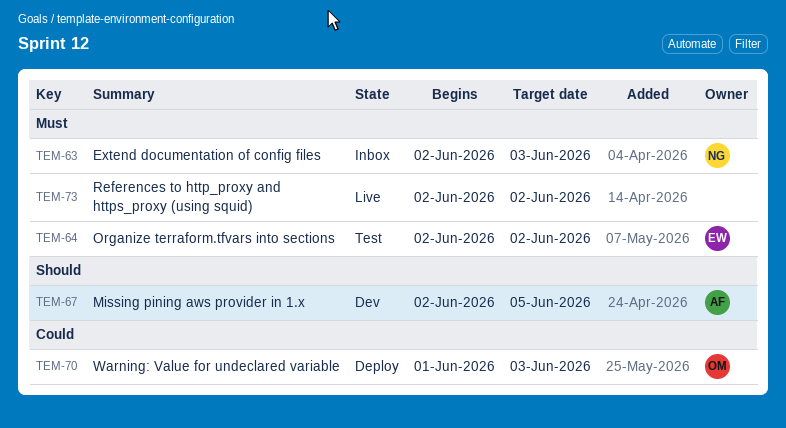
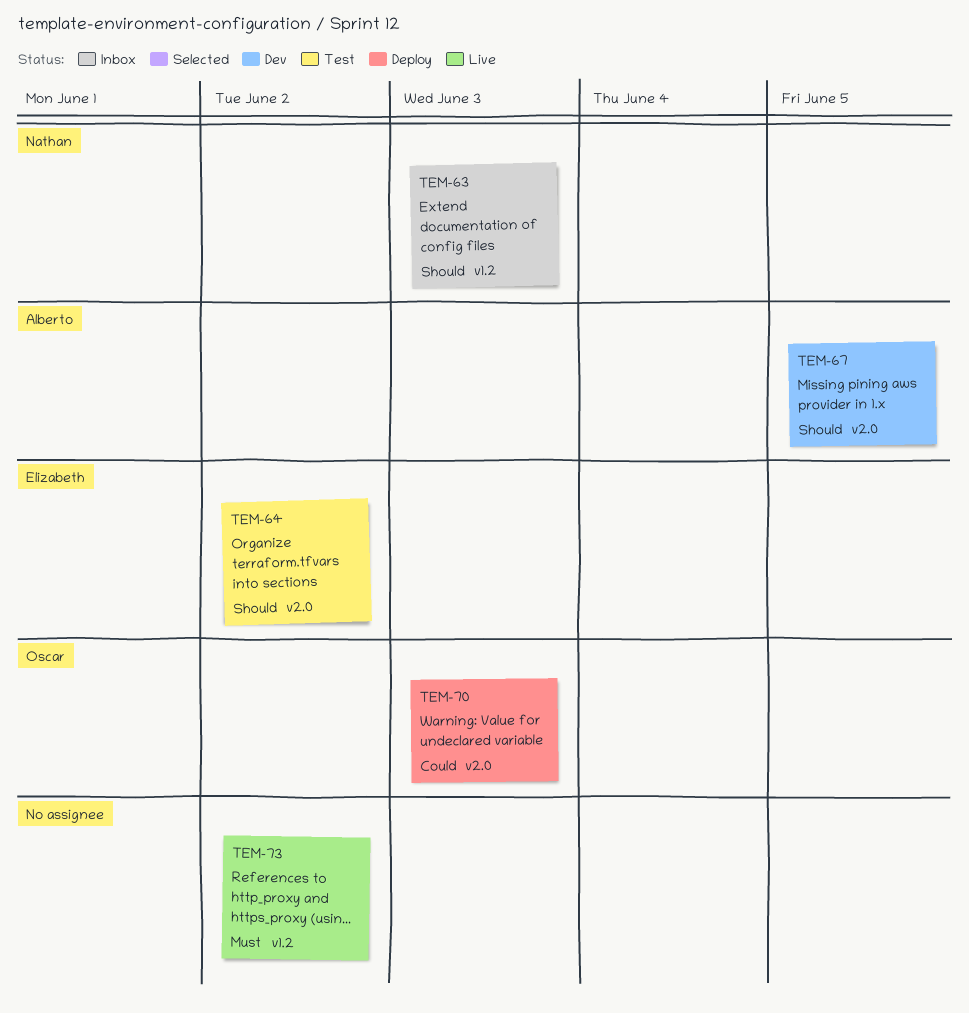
TEM-63, priority: Must -> Should
TEM-64, priority: Must -> Should

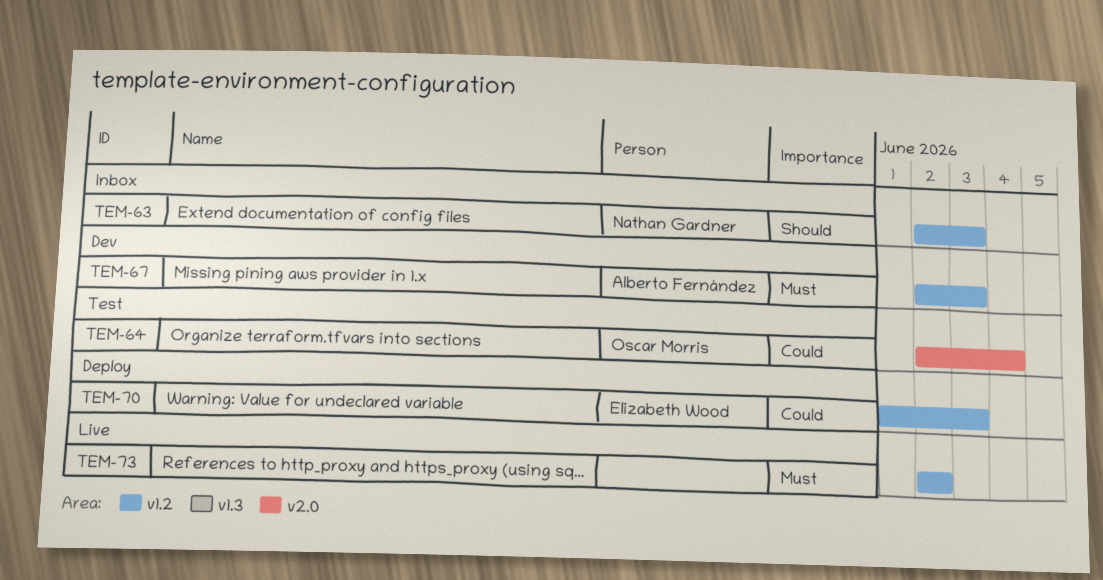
TEM-64, owner: Elizabeth Wood -> Oscar Morris
TEM-64, priority: Should -> Could
TEM-64, due: Jun 2 -> Jun 4
TEM-67, priority: Should -> Must
TEM-67, label: v2.0 -> v1.2
TEM-67, due: Jun 5 -> Jun 3
TEM-70, owner: Oscar Morris -> Elizabeth Wood
TEM-70, label: v2.0 -> v1.2

